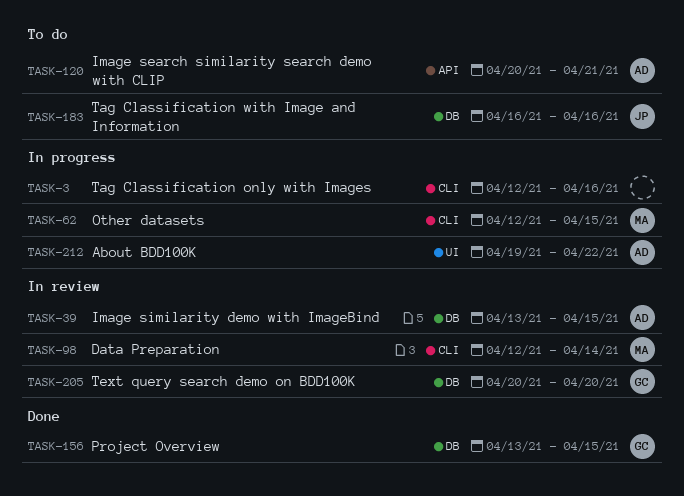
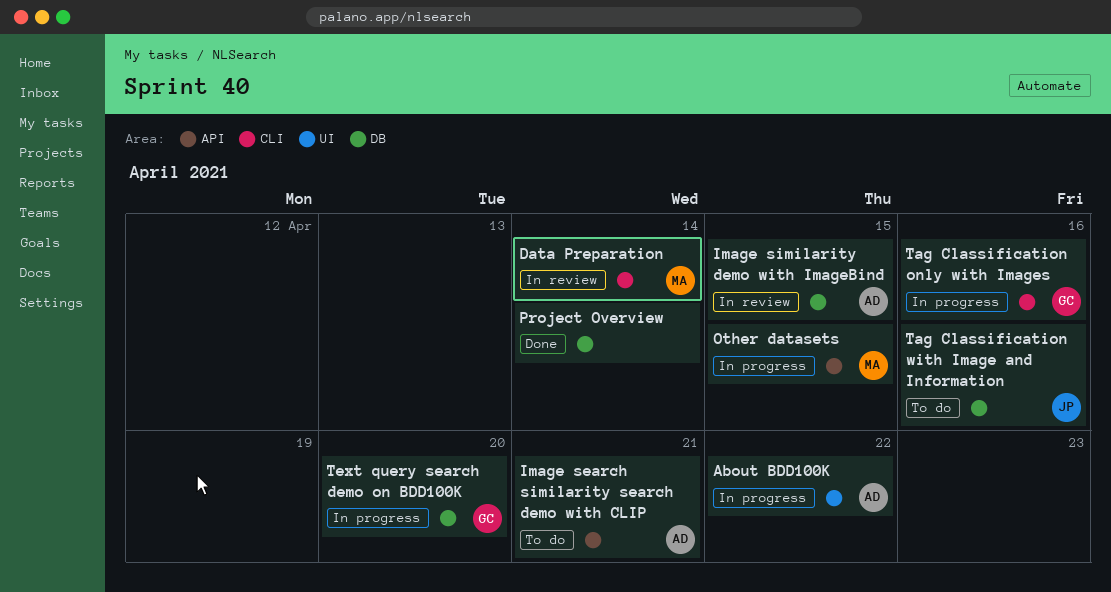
Other datasets, label: CLI -> API
Project Overview, owner: GC -> none
Project Overview, due: Apr 15 -> Apr 14
Tag Classification only with Images, owner: none -> GC
Text query search demo on BDD100K, status: In review -> In progress

